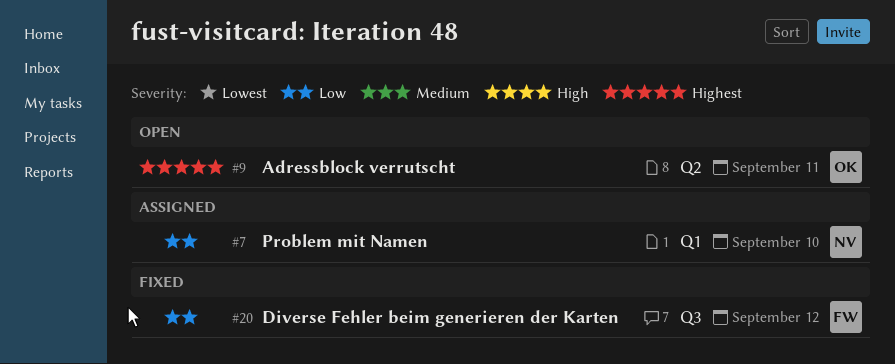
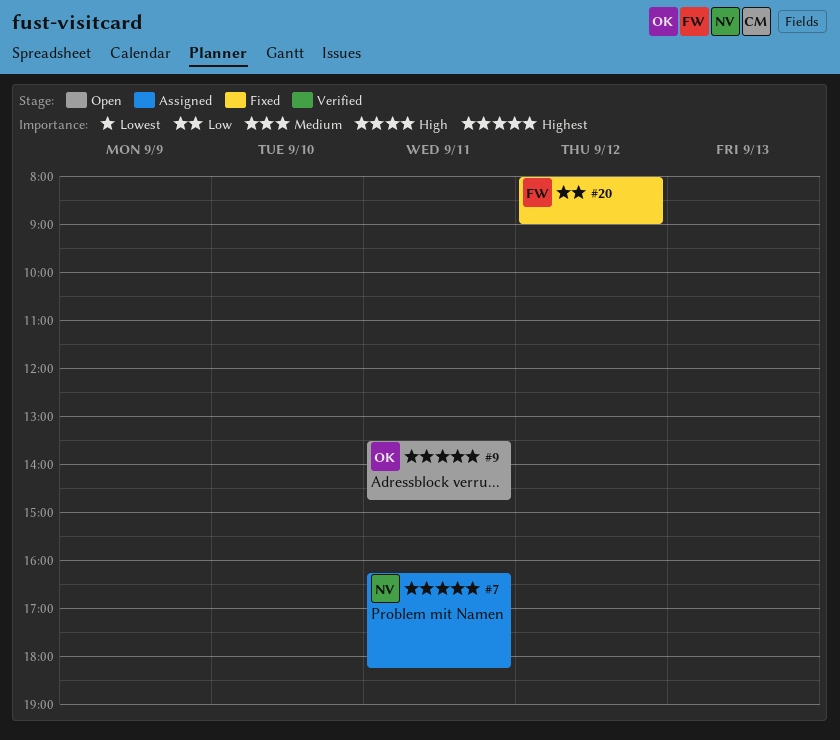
#7, priority: Low -> Highest
#7, day: Sep 10 -> Sep 11

